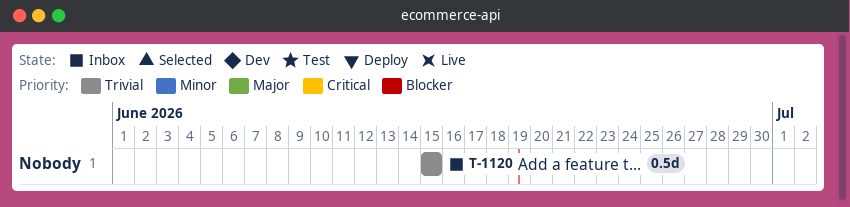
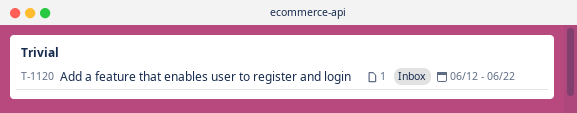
T-1120, start: Jun 15 -> Jun 12
T-1120, due: Jun 15 -> Jun 22

